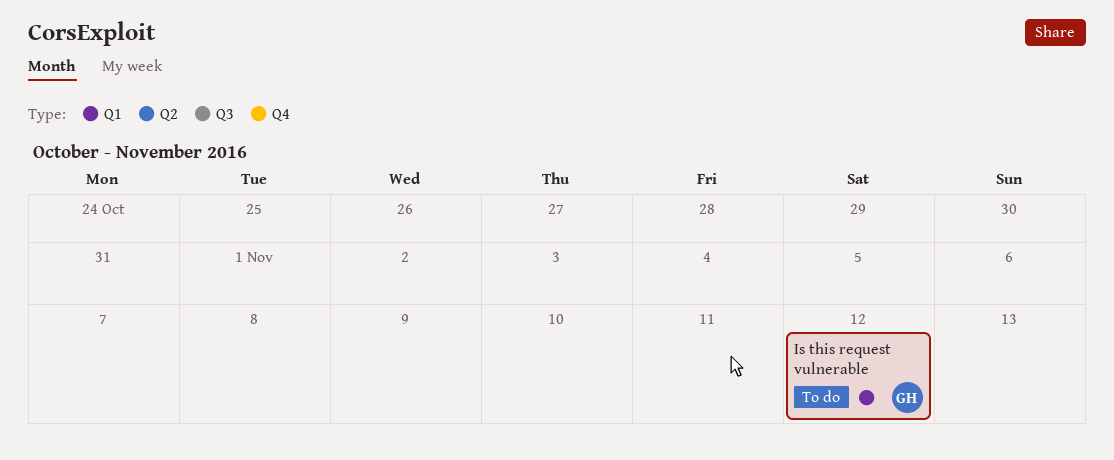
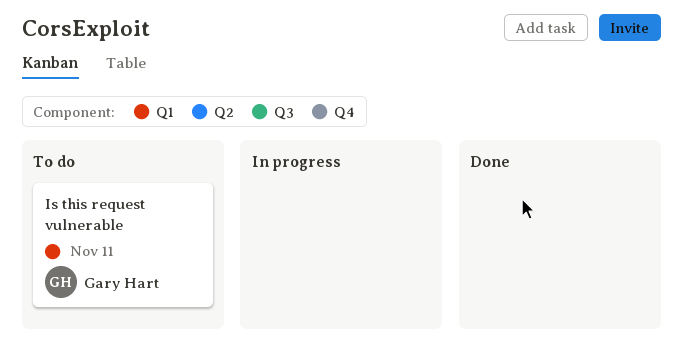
Is this request vulnerable, due: Nov 12 -> Nov 11

